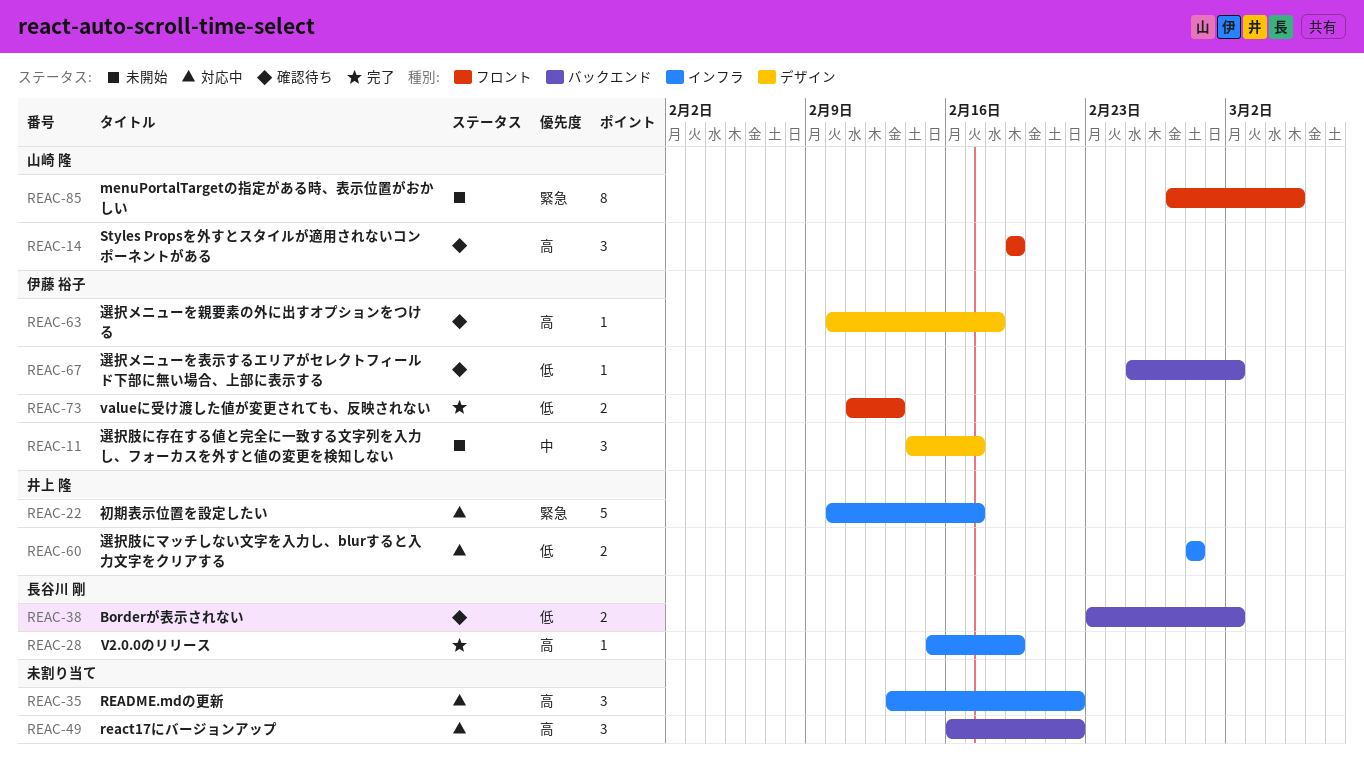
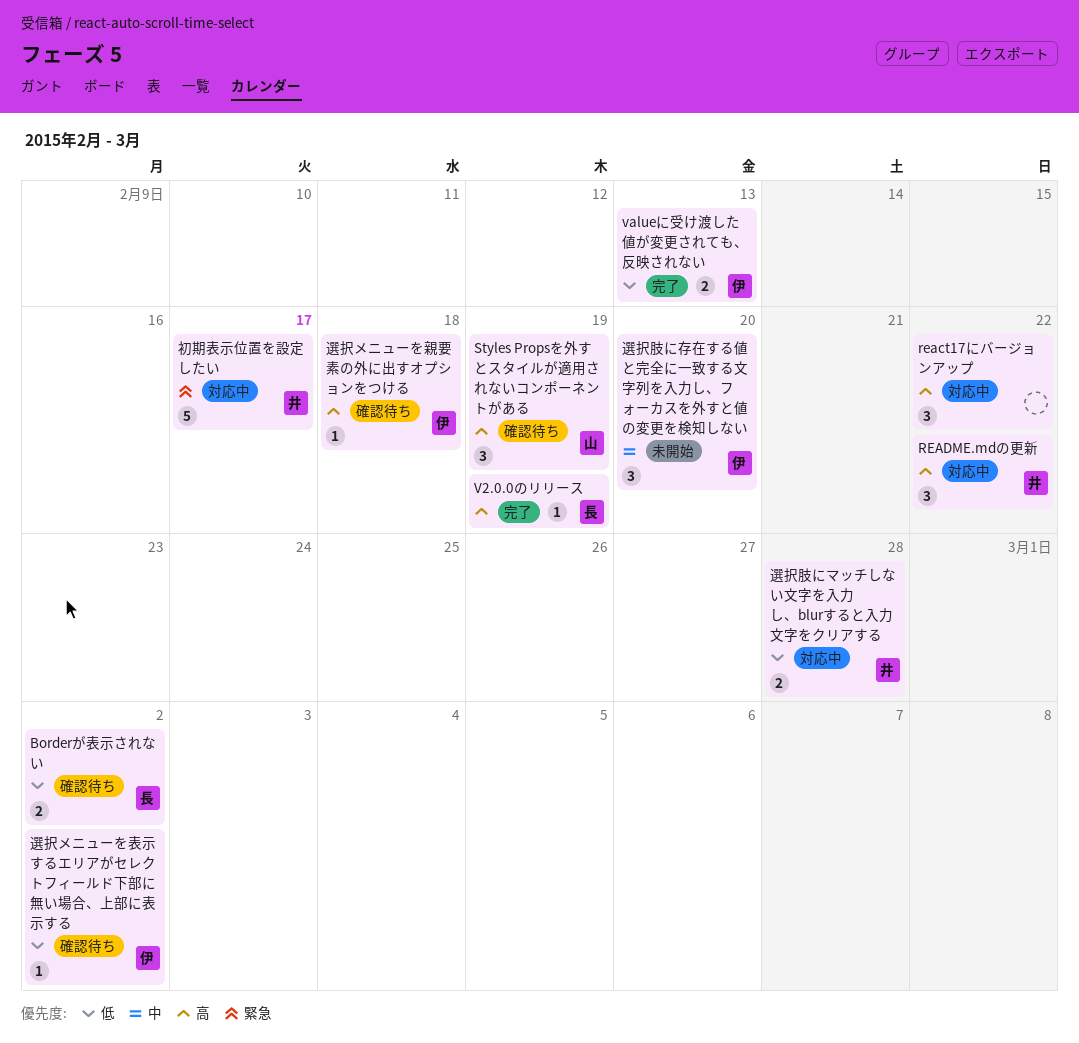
menuPortalTargetの指定がある時、表示位置がおかしい: present -> none
README.mdの更新, owner: none -> 井上 隆
選択肢に存在する値と完全に一致する文字列を入力し、フォーカスを外すと値の変更を検知しない, due: Feb 17 -> Feb 20

